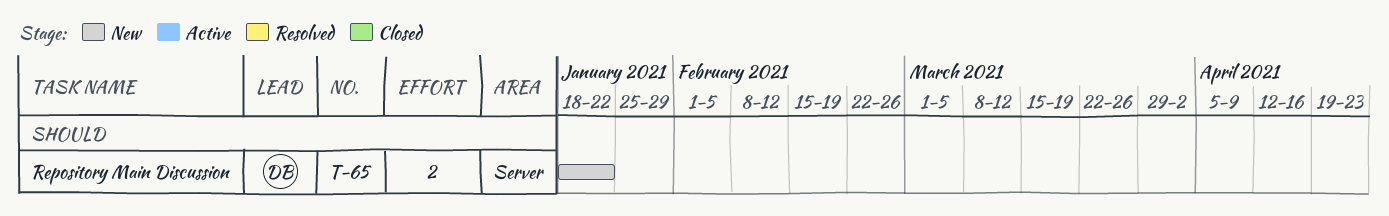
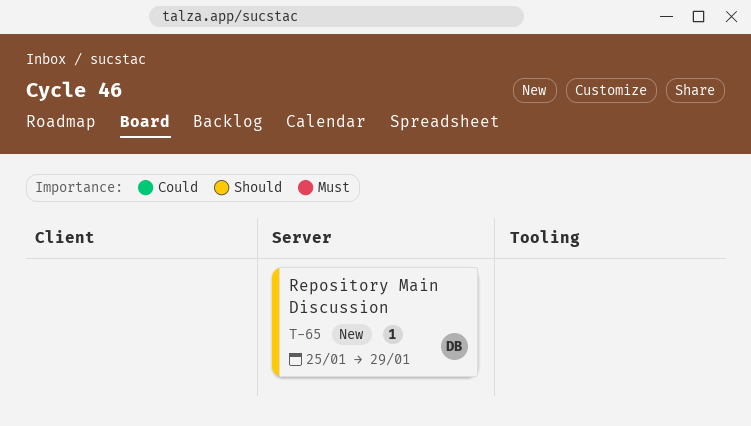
T-65, estimate: 2 -> 1
T-65, start: Jan 18 -> Jan 25
T-65, due: Jan 22 -> Jan 29

